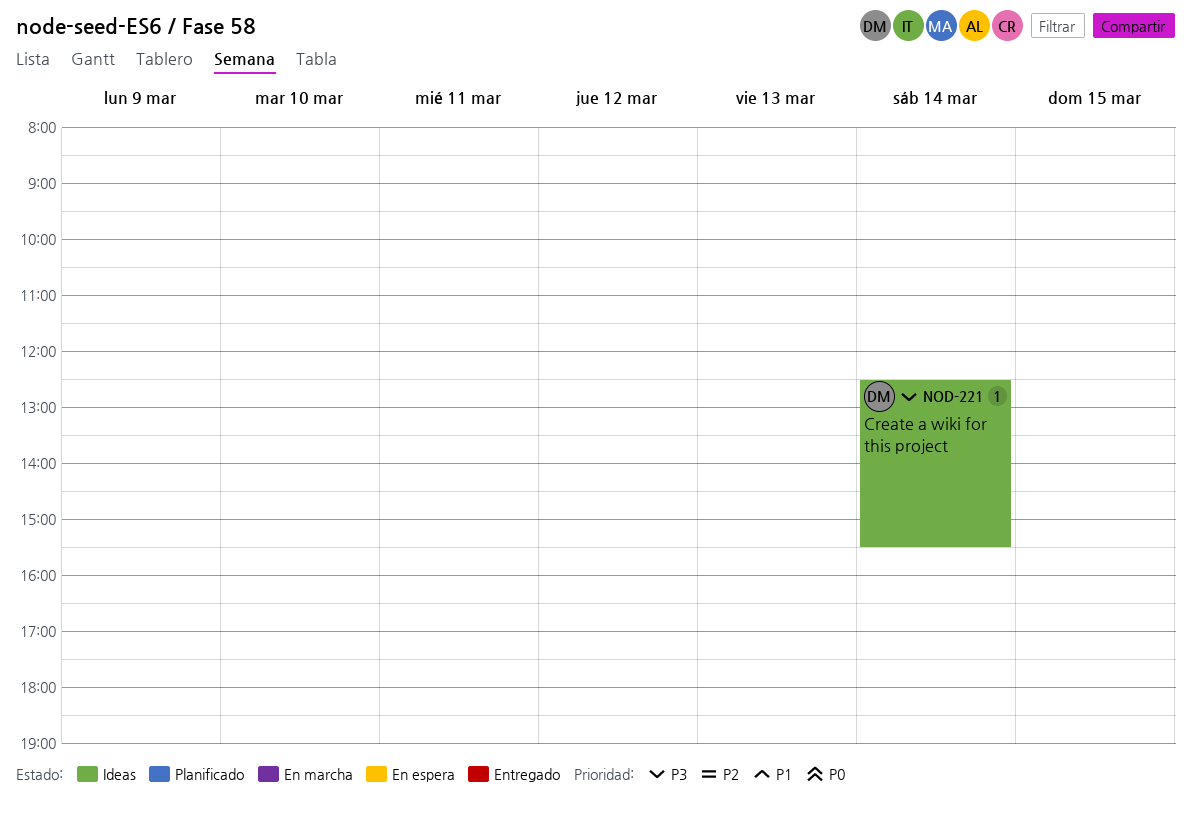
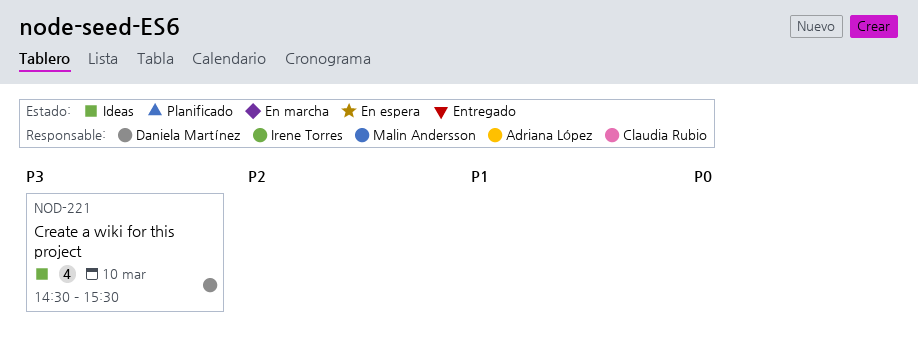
NOD-221, estimate: 1 -> 4
NOD-221, day: Mar 14 -> Mar 10
NOD-221, begins: 12:30 -> 14:30

